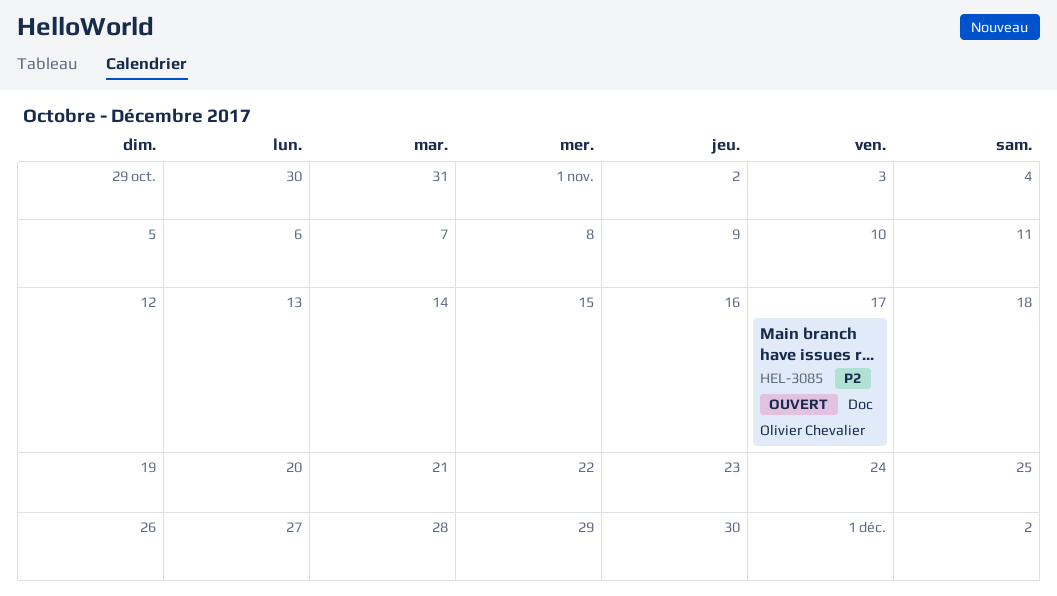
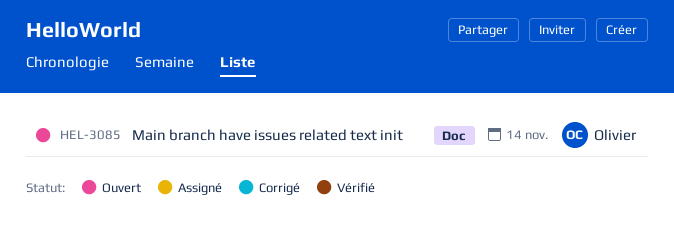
HEL-3085, due: Nov 17 -> Nov 14

